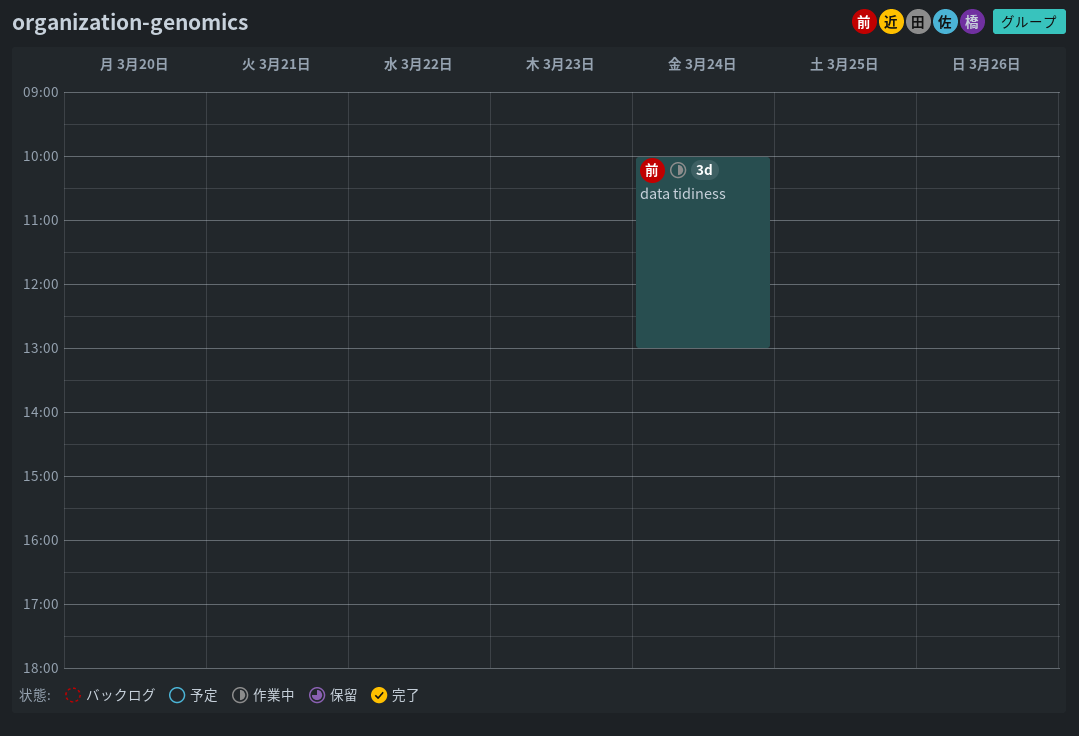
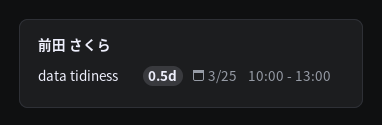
data tidiness, estimate: 3d -> 0.5d
data tidiness, day: Mar 24 -> Mar 25

